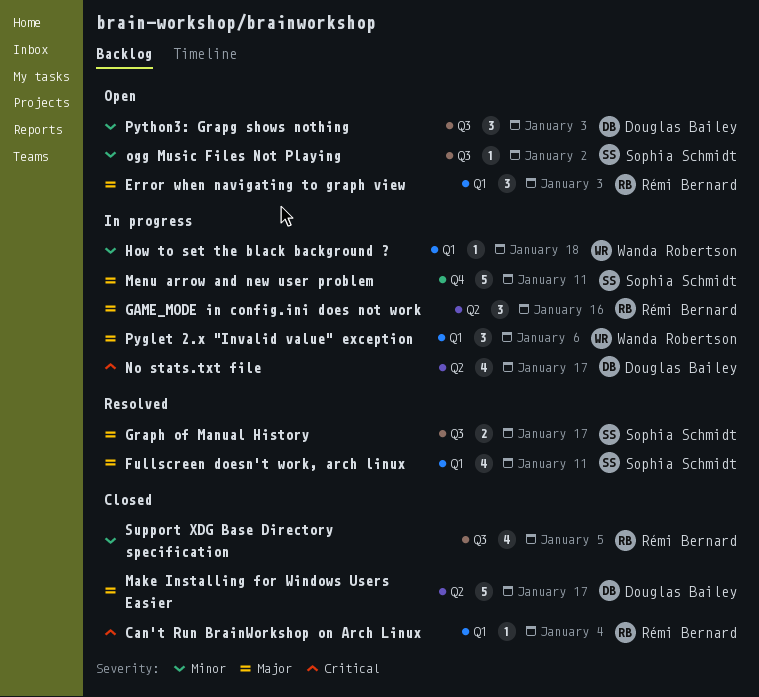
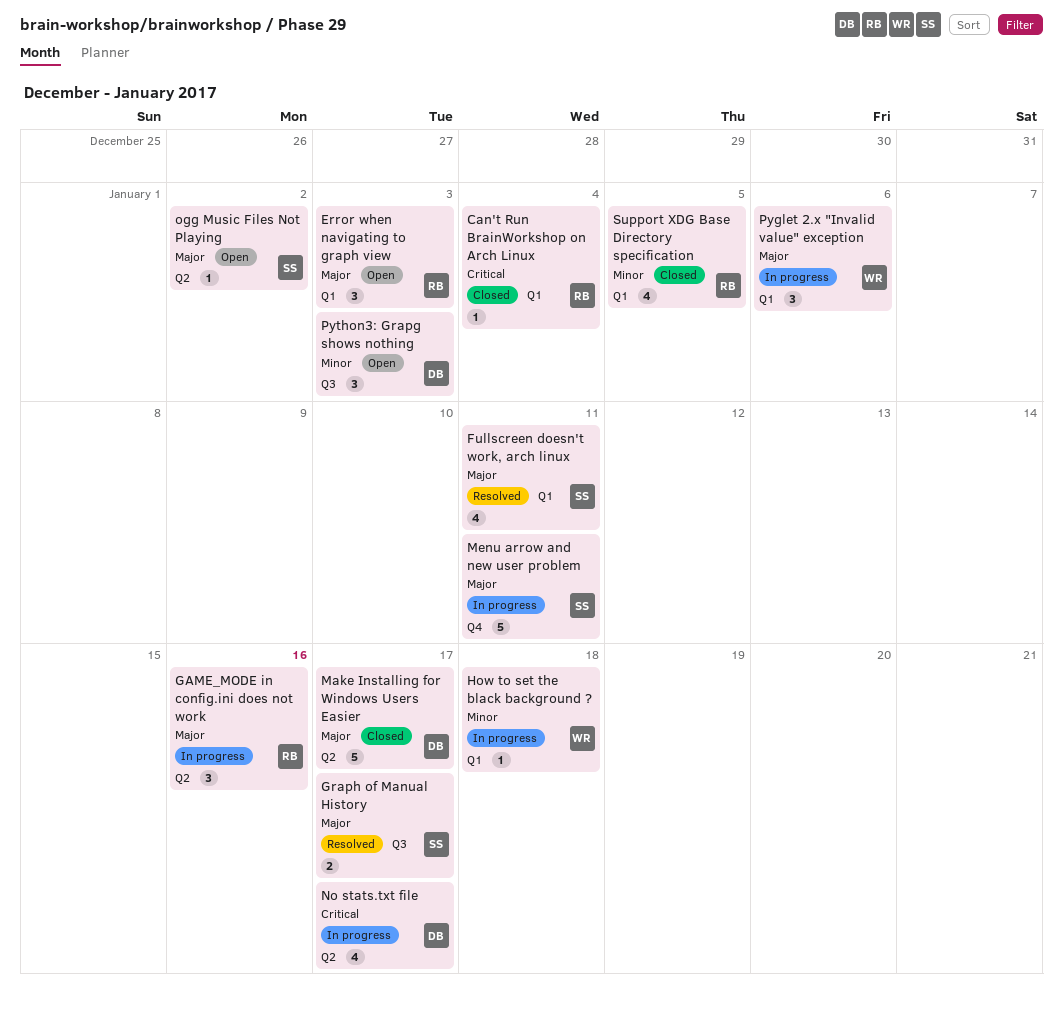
ogg Music Files Not Playing, priority: Minor -> Major
ogg Music Files Not Playing, label: Q3 -> Q2
Support XDG Base Directory specification, label: Q3 -> Q1

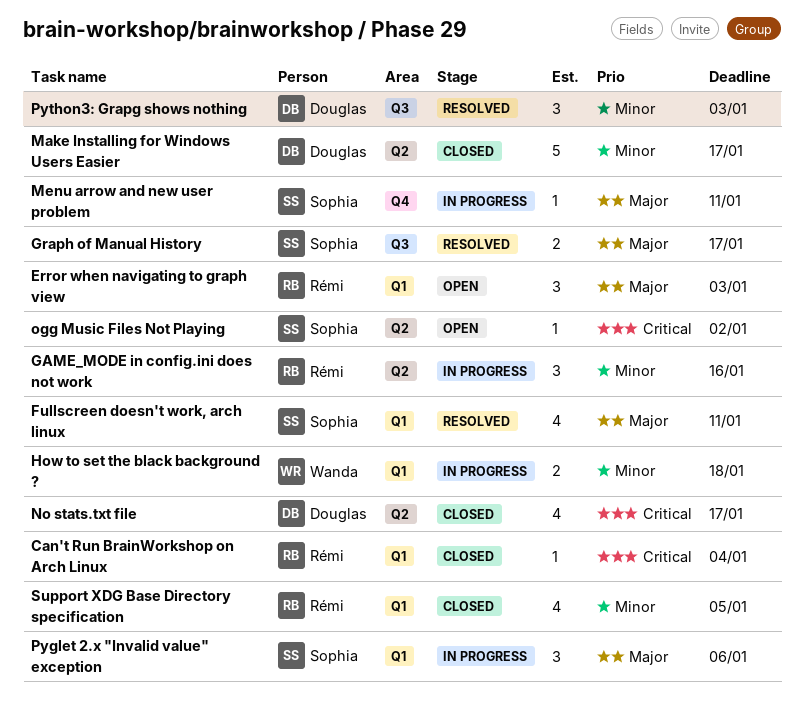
GAME_MODE in config.ini does not work, priority: Major -> Minor
How to set the black background ?, estimate: 1 -> 2
Make Installing for Windows Users Easier, priority: Major -> Minor
Menu arrow and new user problem, estimate: 5 -> 1
No stats.txt file, status: In progress -> Closed
ogg Music Files Not Playing, priority: Major -> Critical
Pyglet 2.x "Invalid value" exception, owner: Wanda -> Sophia
Python3: Grapg shows nothing, status: Open -> Resolved

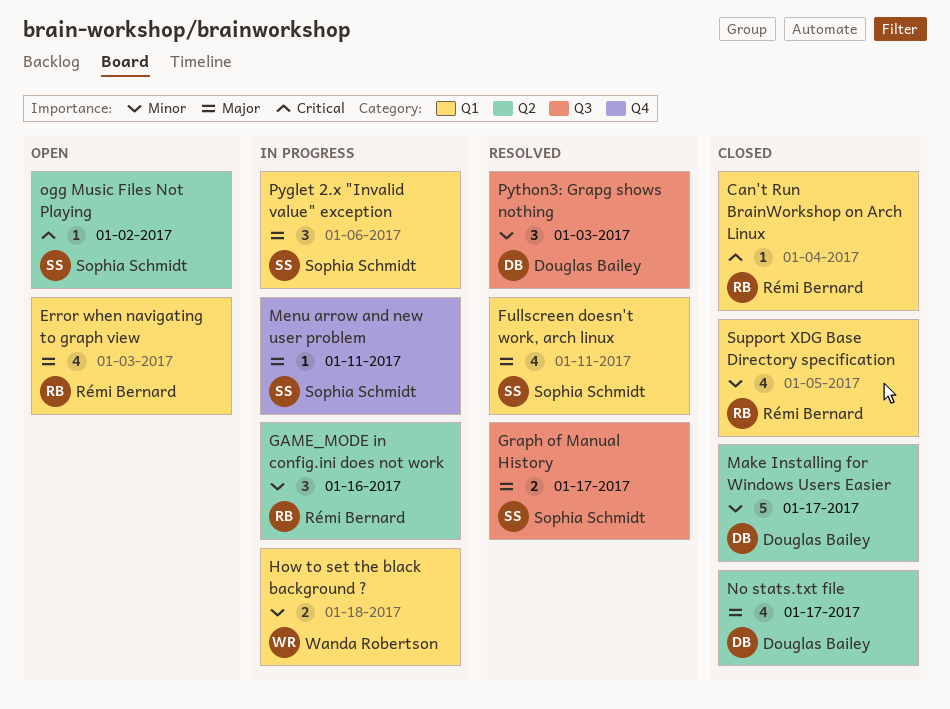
Error when navigating to graph view, estimate: 3 -> 4
No stats.txt file, priority: Critical -> Major

